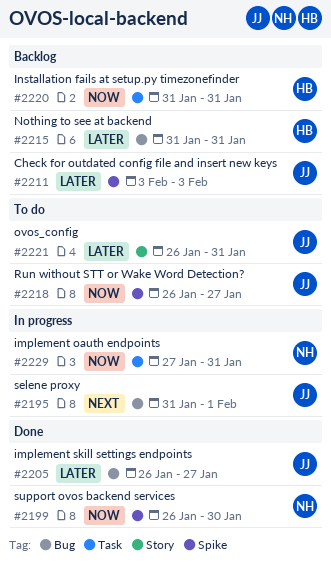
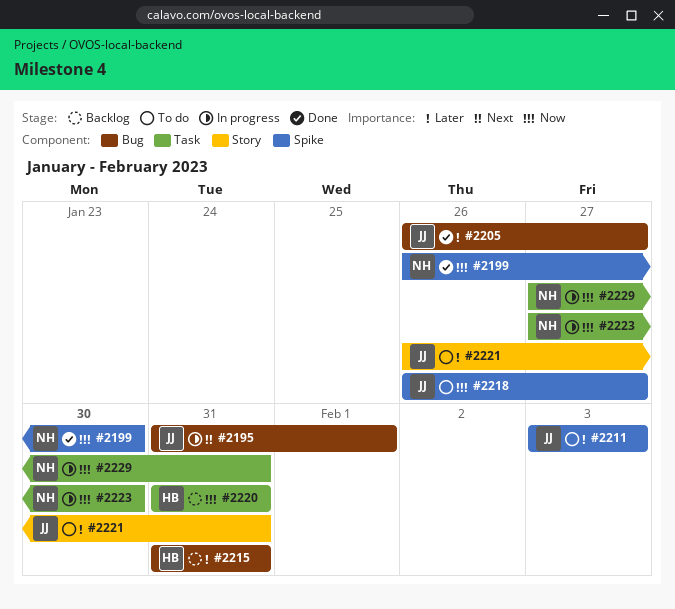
#2211, status: Backlog -> To do
#2223: none -> present

